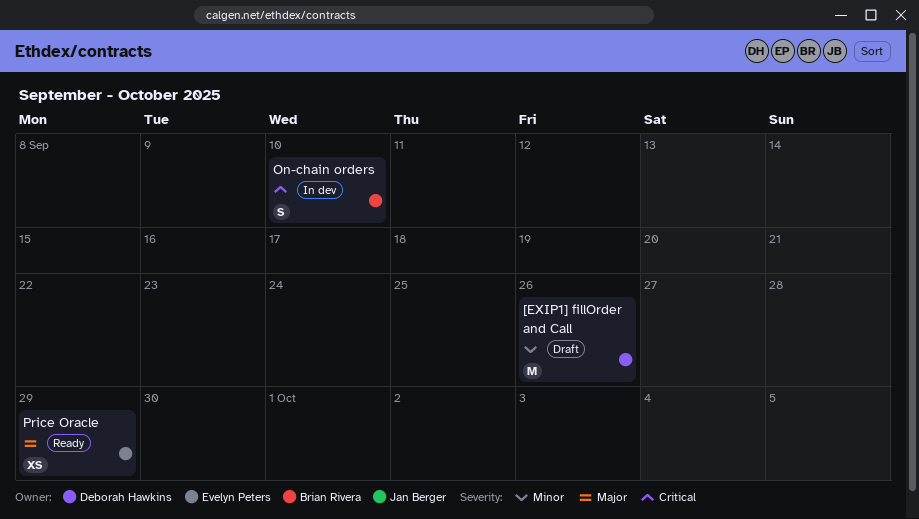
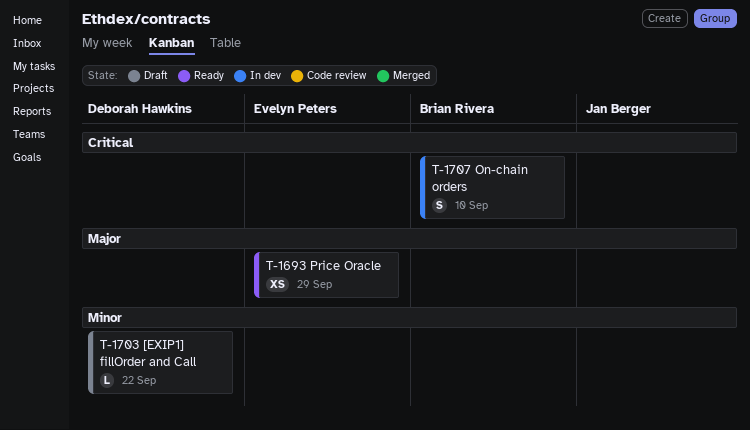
[EXIP1] fillOrder and Call, estimate: M -> L
[EXIP1] fillOrder and Call, due: Sep 26 -> Sep 22

